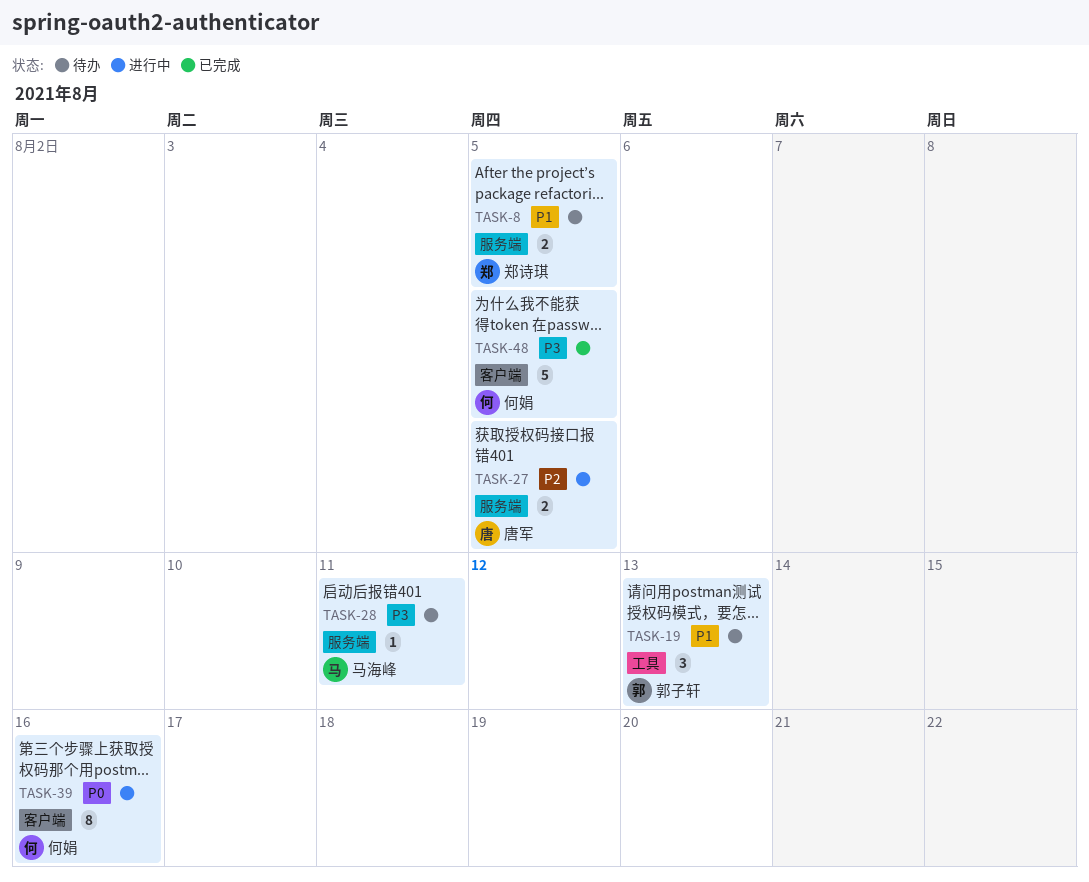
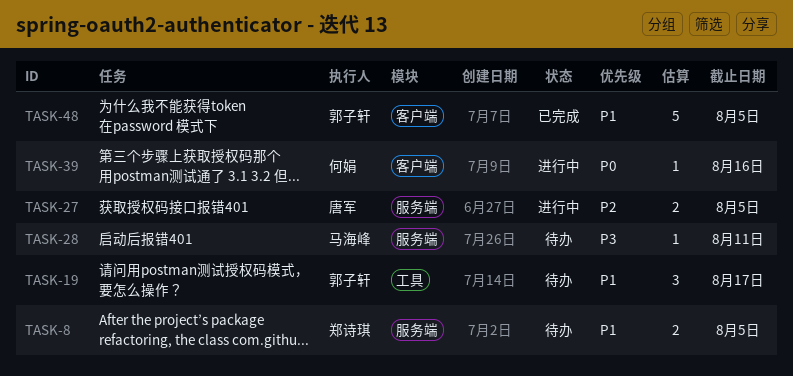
TASK-19, due: Aug 13 -> Aug 17
TASK-39, estimate: 8 -> 1
TASK-48, owner: 何娟 -> 郭子轩
TASK-48, priority: P3 -> P1

